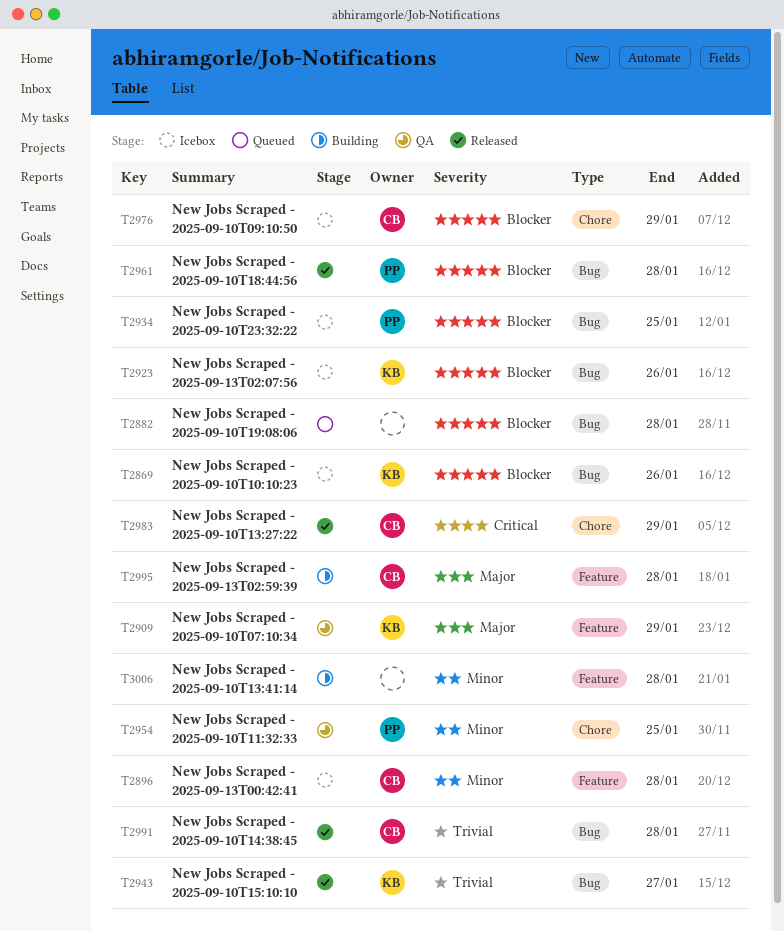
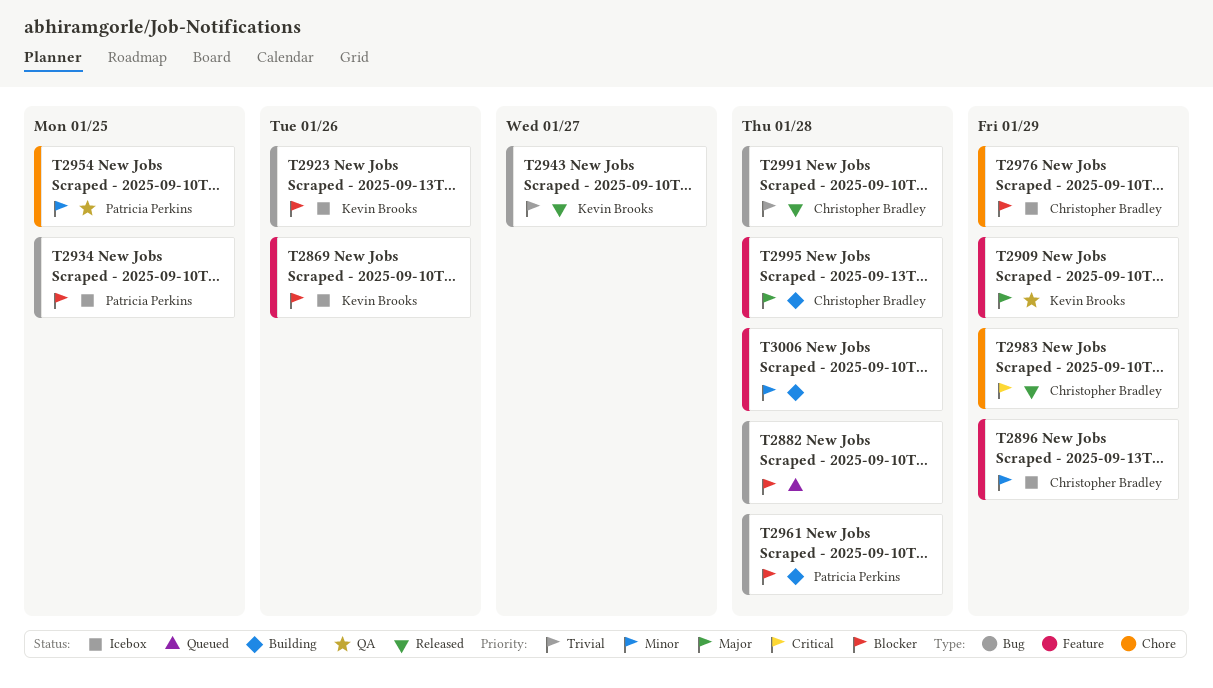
T2869, label: Bug -> Feature
T2896, due: Jan 28 -> Jan 29
T2961, status: Released -> Building

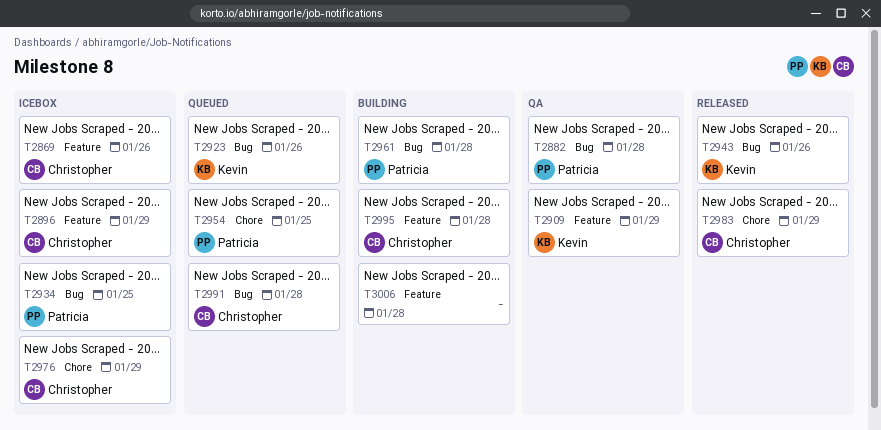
T2869, owner: Kevin Brooks -> Christopher Bradley
T2882, status: Queued -> QA
T2882, owner: none -> Patricia Perkins
T2923, status: Icebox -> Queued
T2943, due: Jan 27 -> Jan 26
T2954, status: QA -> Queued
T2991, status: Released -> Queued

